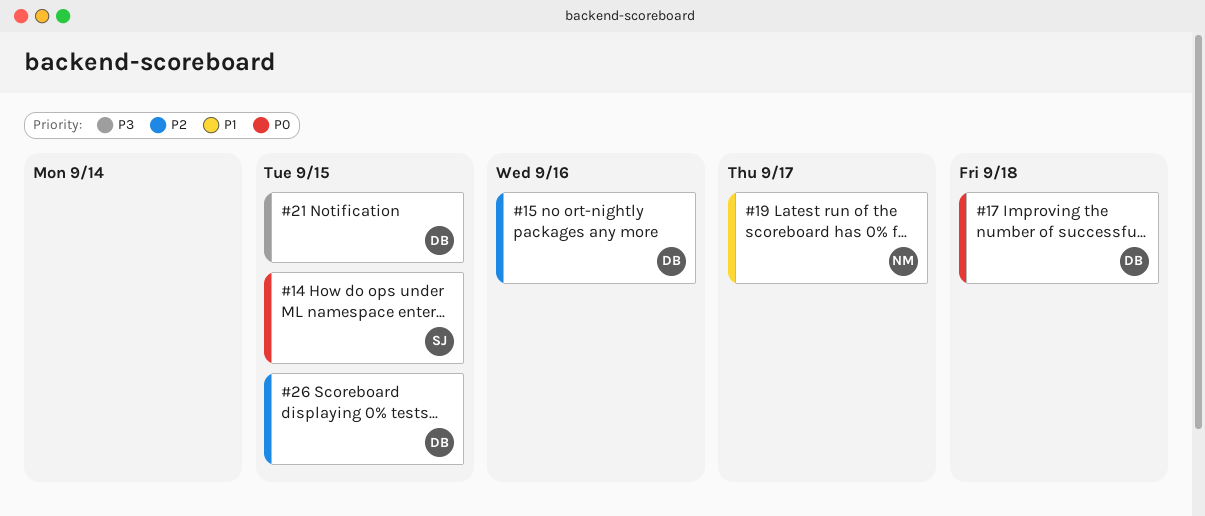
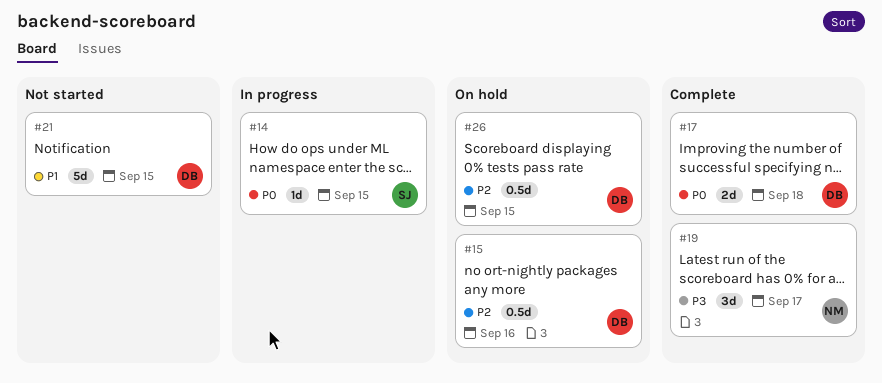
#19, priority: P1 -> P3
#21, priority: P3 -> P1

